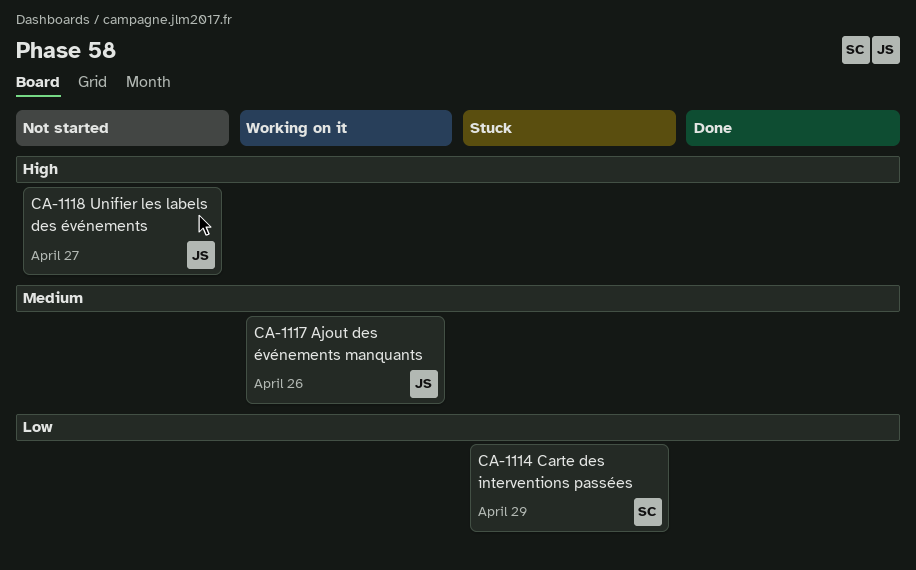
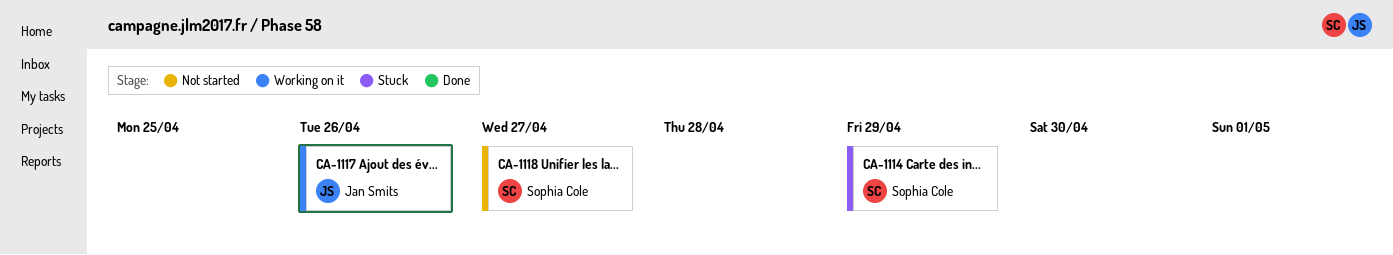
CA-1118, owner: Jan Smits -> Sophia Cole

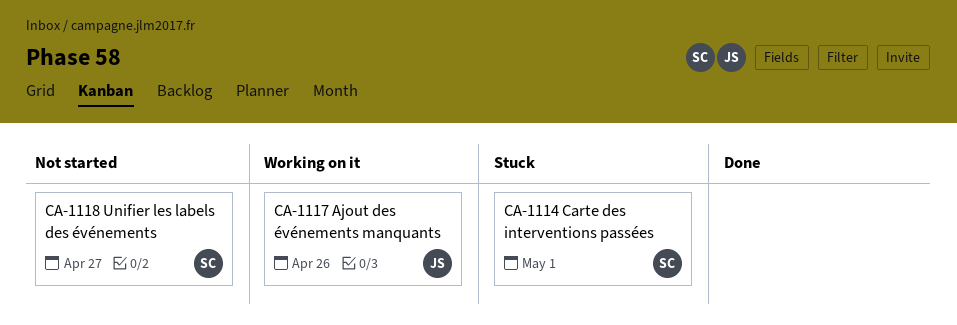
CA-1114, due: Apr 29 -> May 1

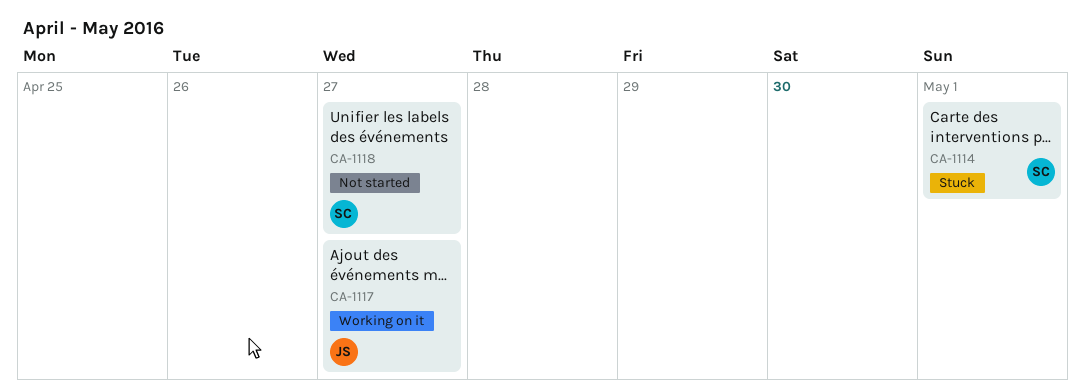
CA-1117, due: Apr 26 -> Apr 27

